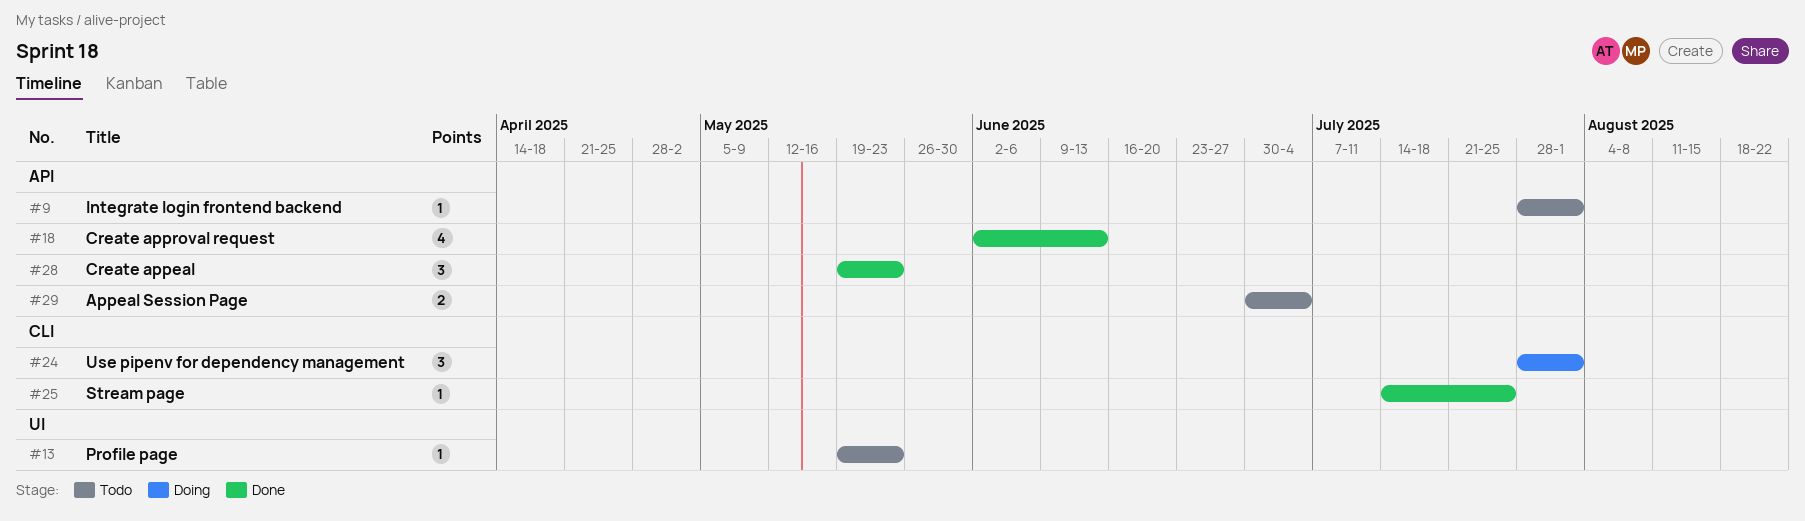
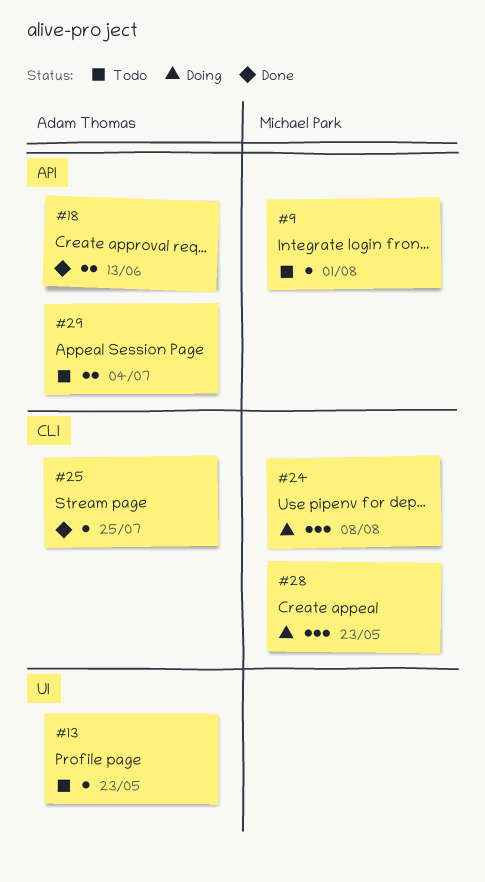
#18, estimate: 4 -> 2
#24, due: Aug 1 -> Aug 8
#28, status: Done -> Doing
#28, label: API -> CLI

